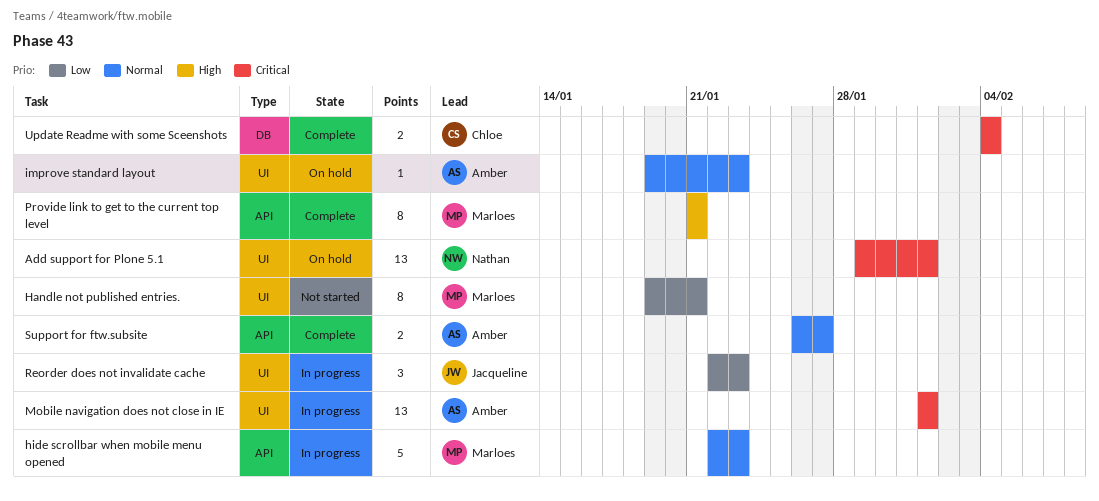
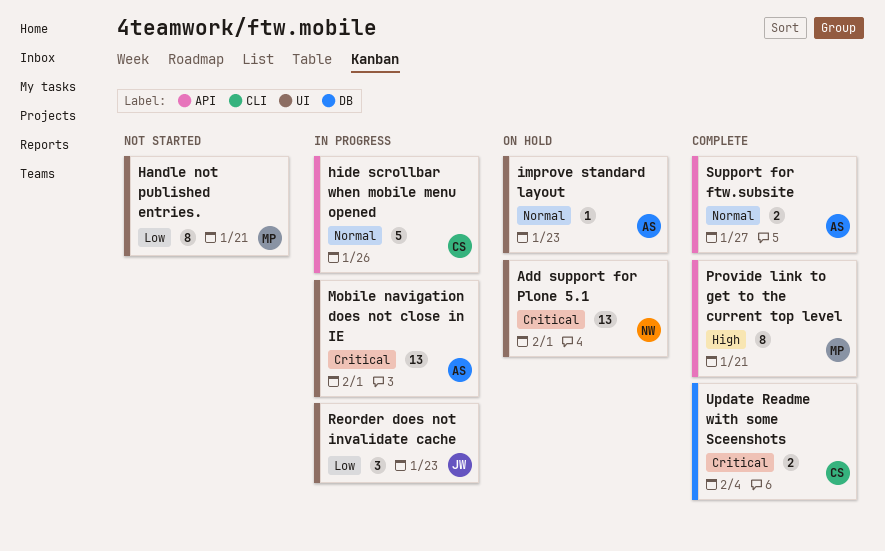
hide scrollbar when mobile menu opened, owner: Marloes -> Chloe
hide scrollbar when mobile menu opened, due: Jan 23 -> Jan 26

